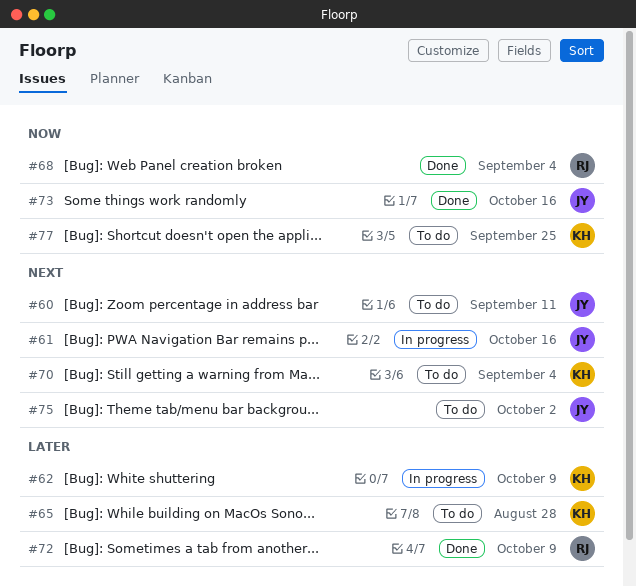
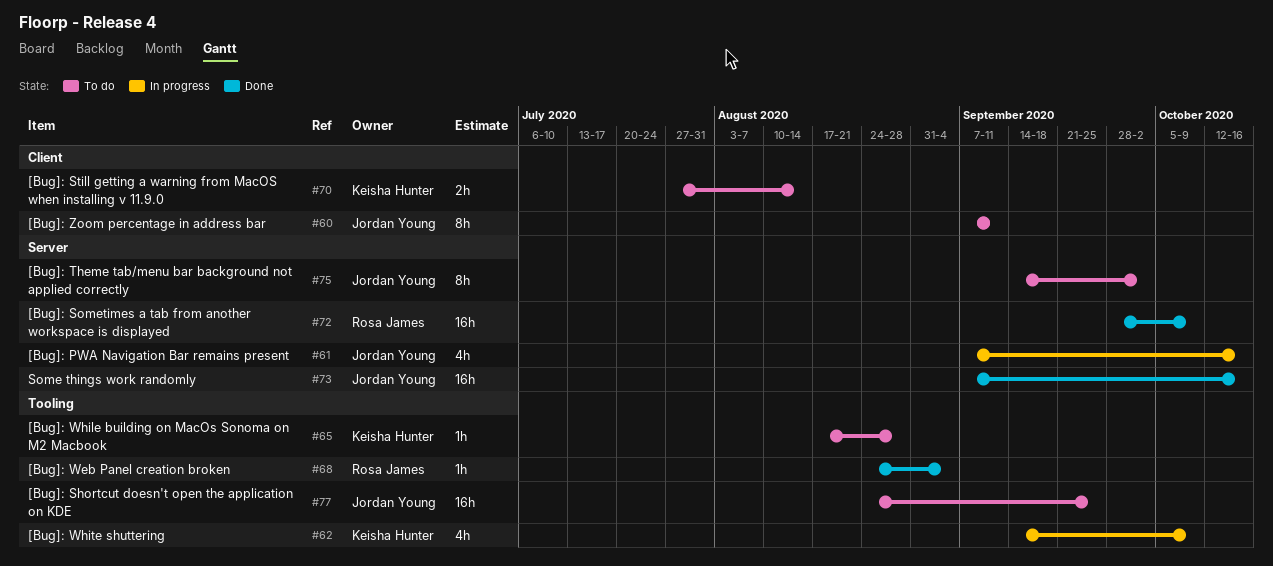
#70, due: Sep 4 -> Aug 14
#77, owner: Keisha Hunter -> Jordan Young

